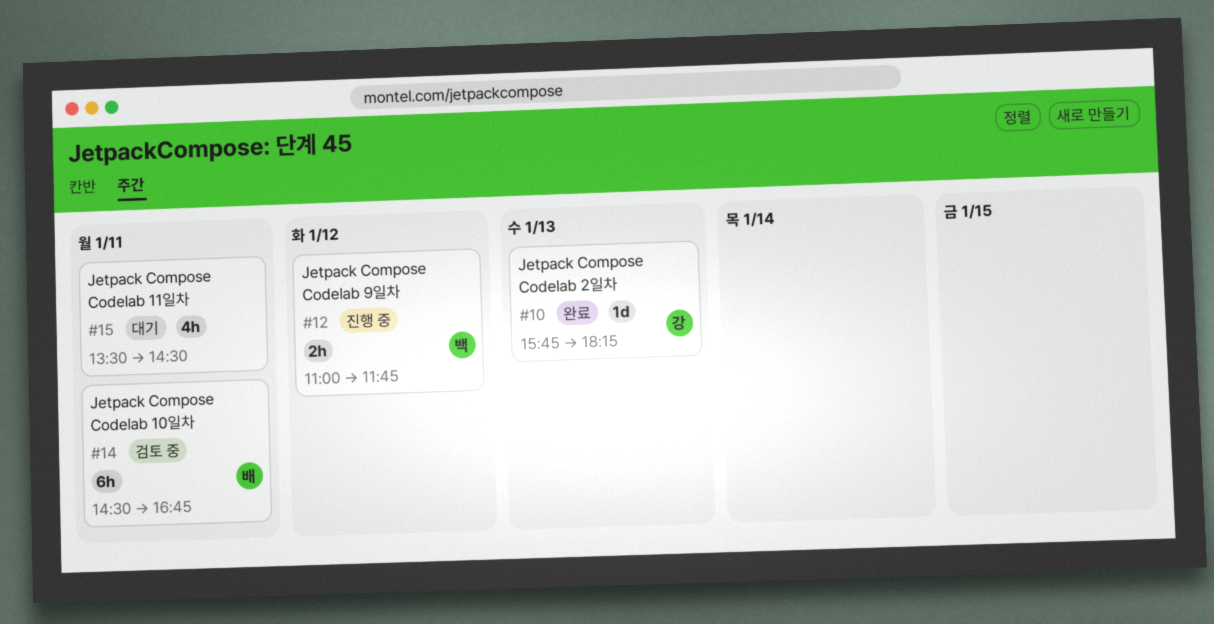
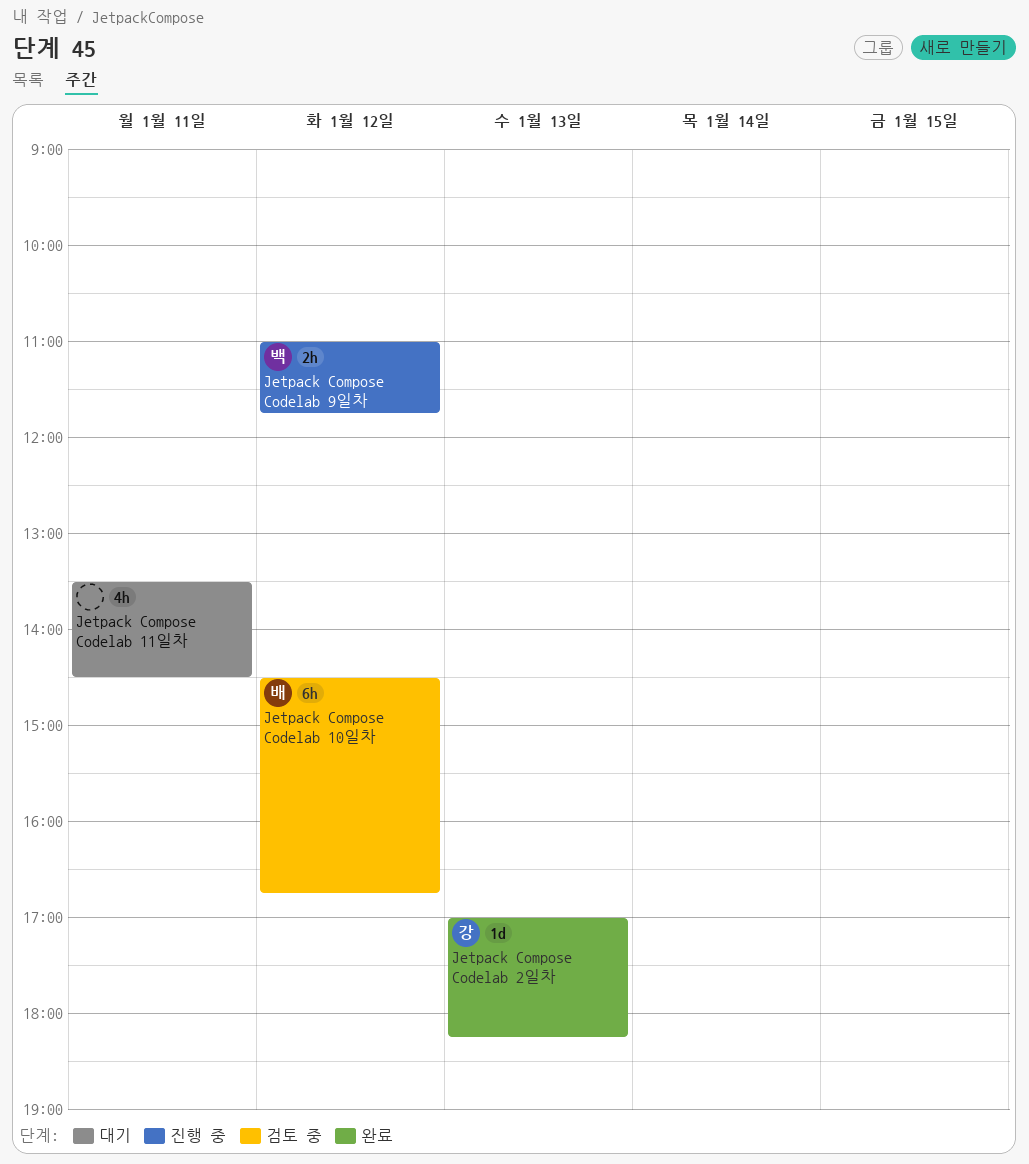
Jetpack Compose Codelab 10일차, day: Jan 11 -> Jan 12
Jetpack Compose Codelab 2일차, begins: 15:45 -> 17:00

